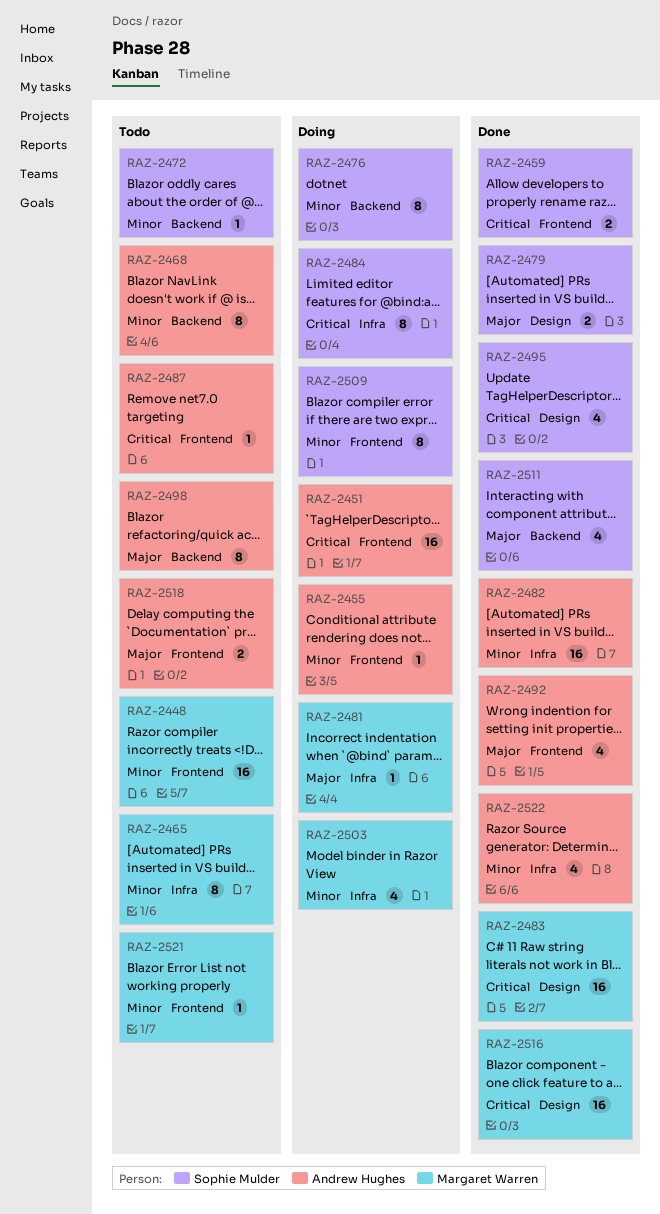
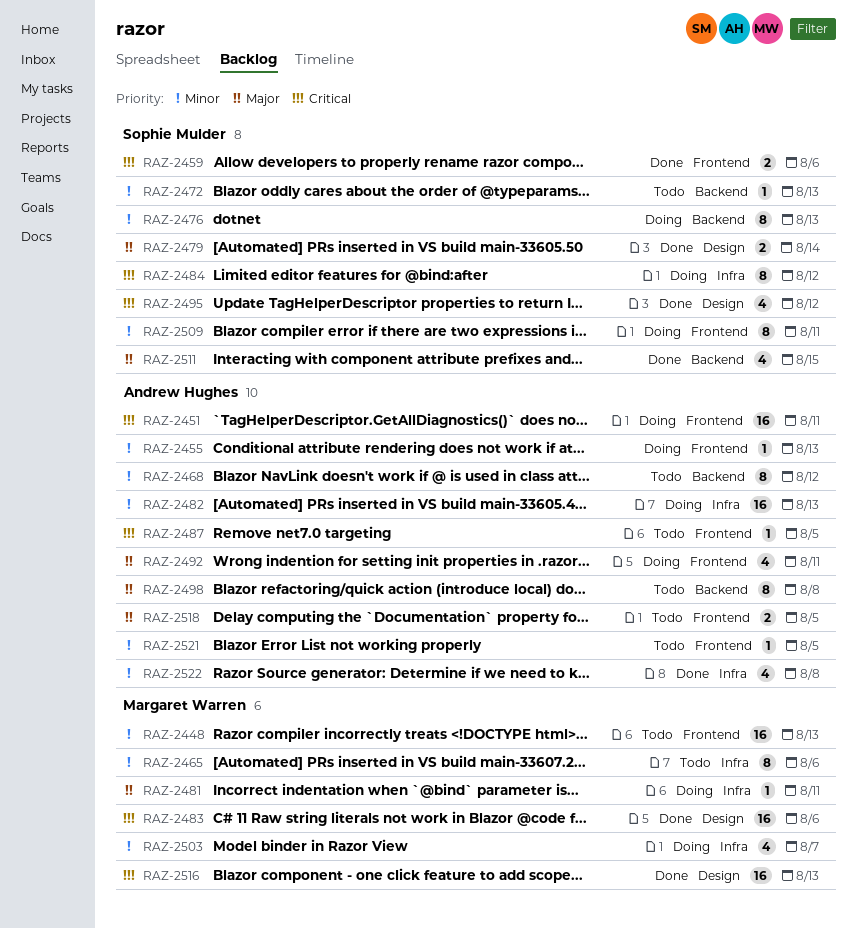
RAZ-2482, status: Done -> Doing
RAZ-2492, status: Done -> Doing
RAZ-2521, owner: Margaret Warren -> Andrew Hughes

